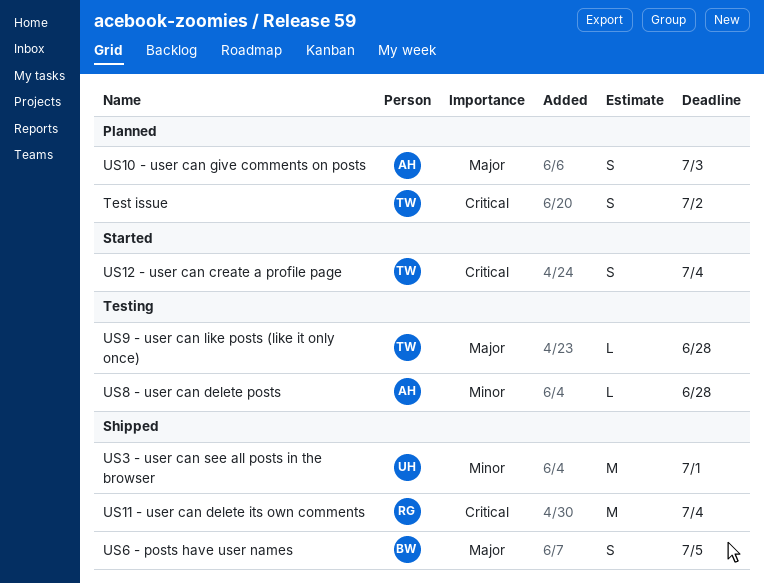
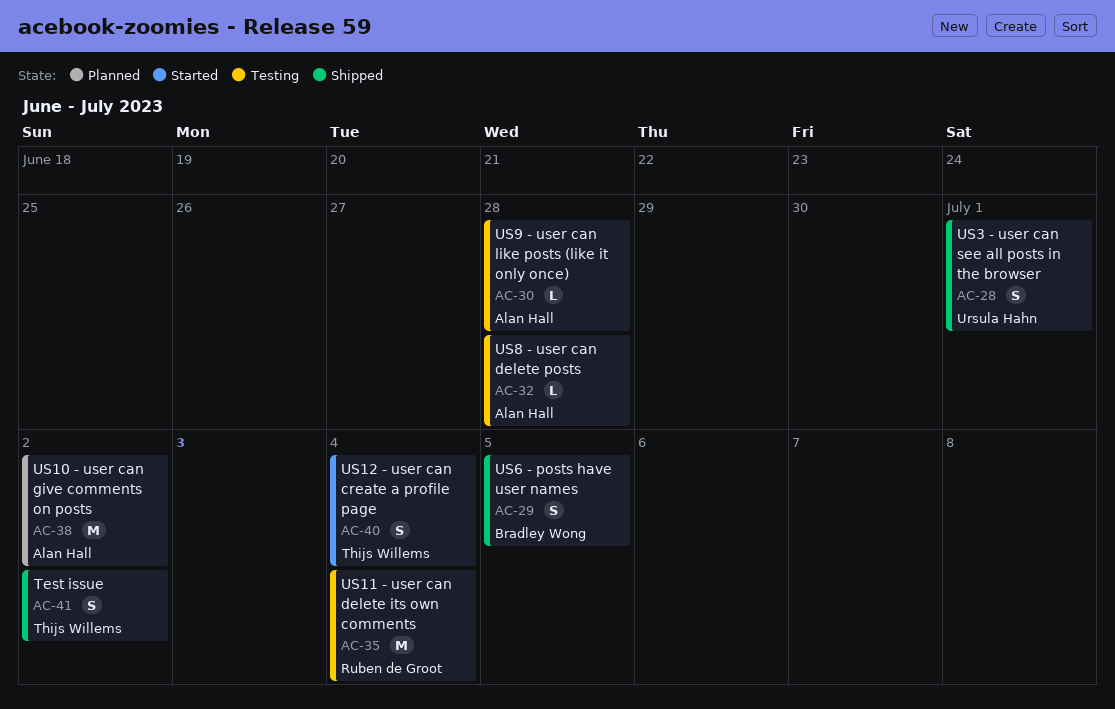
Test issue, status: Planned -> Shipped
US10 - user can give comments on posts, estimate: S -> M
US10 - user can give comments on posts, due: Jul 3 -> Jul 2
US11 - user can delete its own comments, status: Shipped -> Testing
US3 - user can see all posts in the browser, estimate: M -> S
US9 - user can like posts (like it only once), owner: Thijs Willems -> Alan Hall

